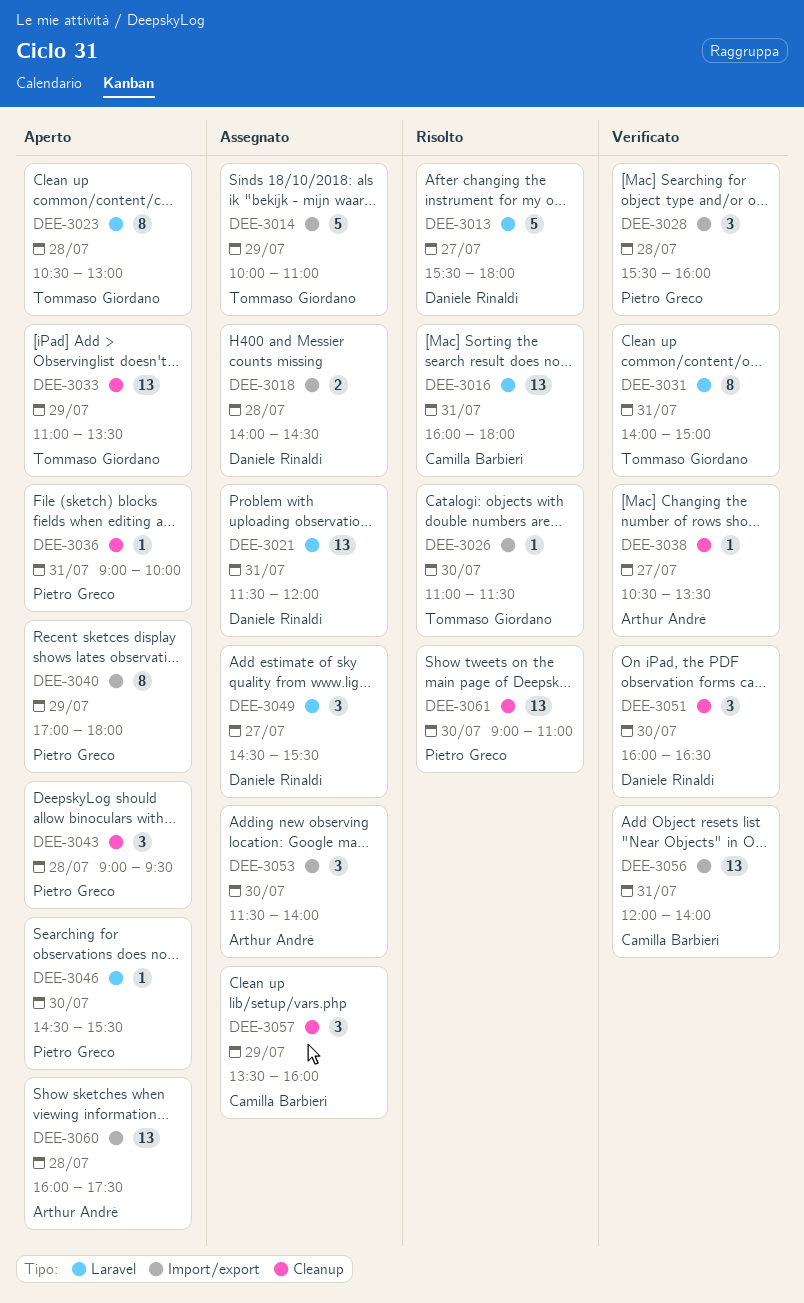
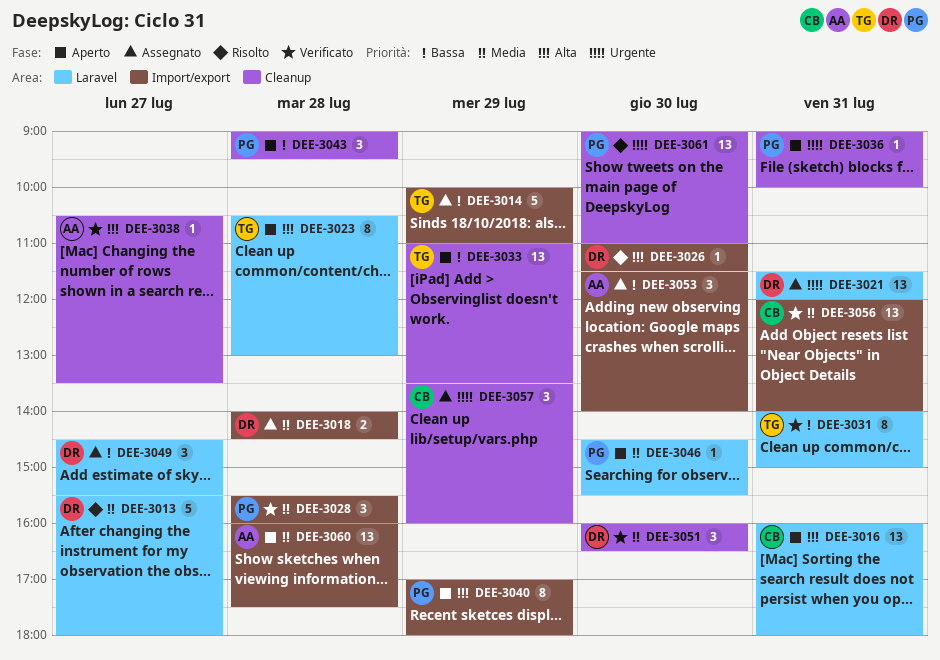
DEE-3016, status: Risolto -> Aperto
DEE-3026, owner: Tommaso Giordano -> Daniele Rinaldi

